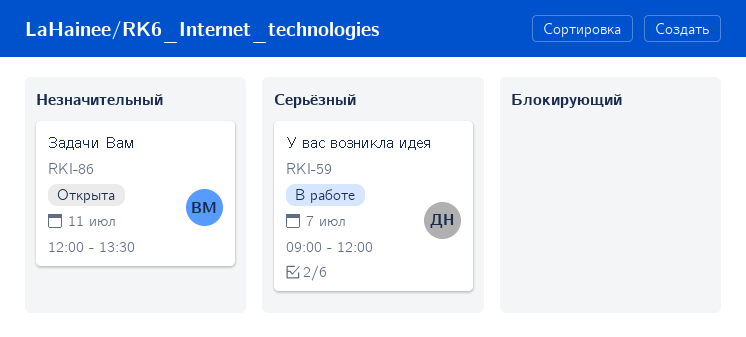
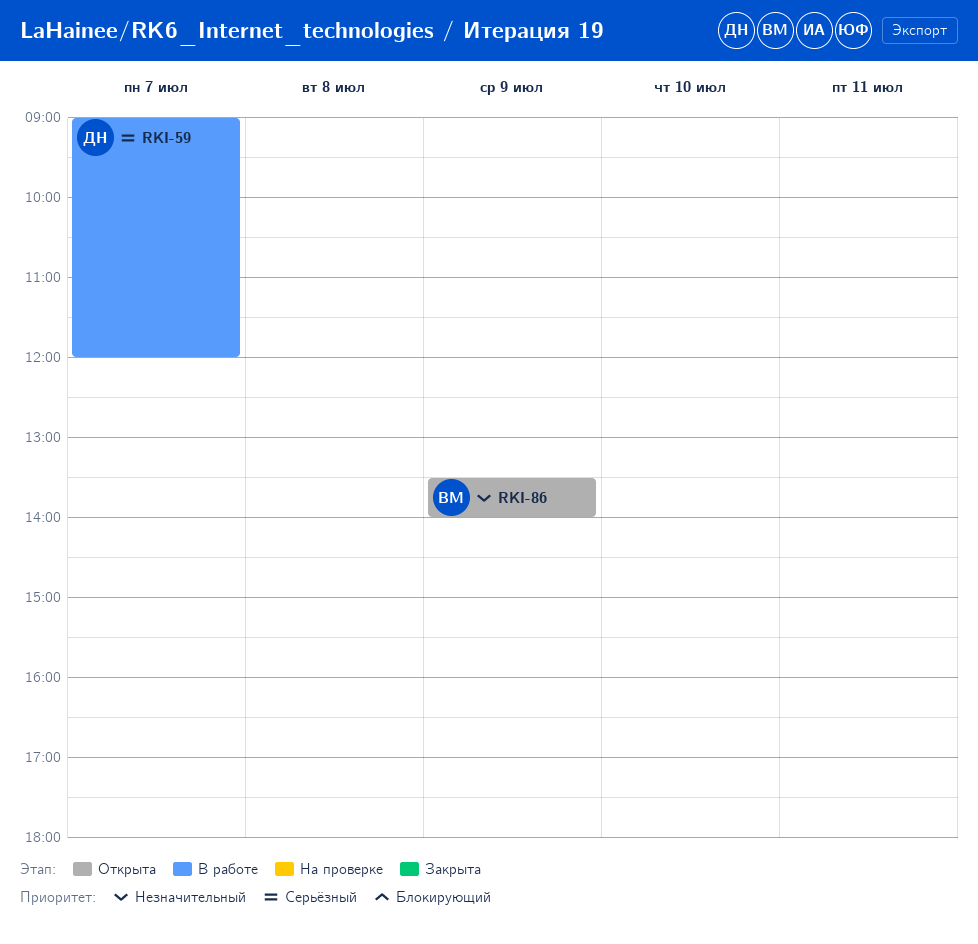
RKI-86, day: Jul 11 -> Jul 9
RKI-86, begins: 12:00 -> 13:30
RKI-86, ends: 13:30 -> 14:00

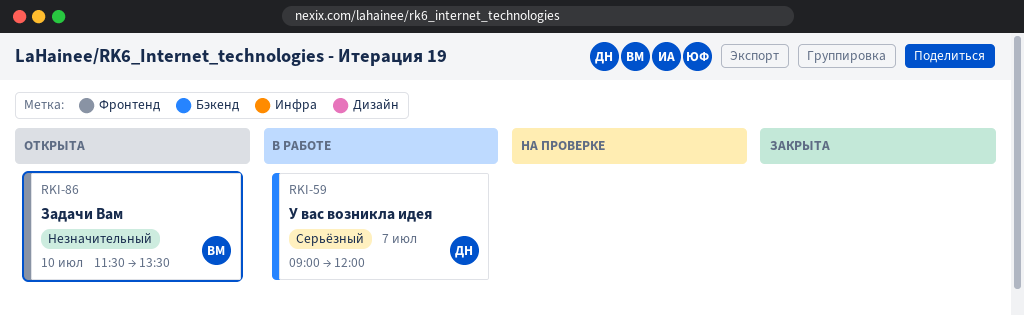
RKI-86, day: Jul 9 -> Jul 10
RKI-86, begins: 13:30 -> 11:30
RKI-86, ends: 14:00 -> 13:30

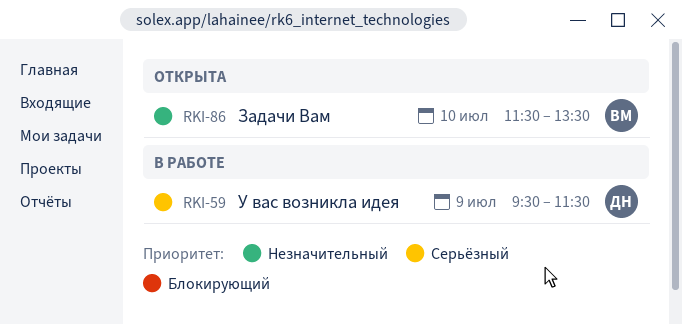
RKI-59, day: Jul 7 -> Jul 9
RKI-59, begins: 09:00 -> 09:30
RKI-59, ends: 12:00 -> 11:30

